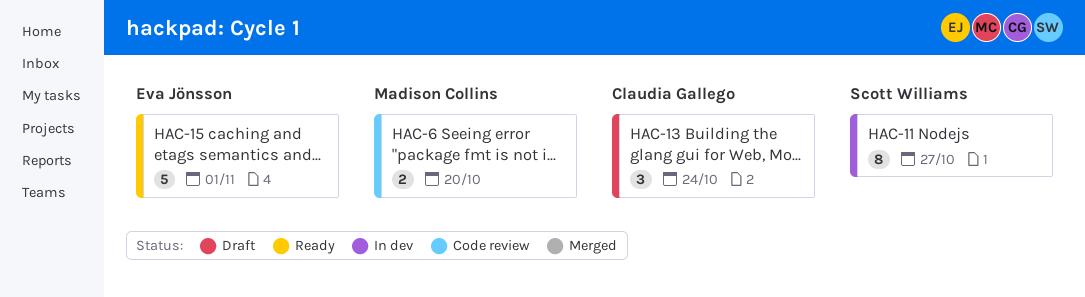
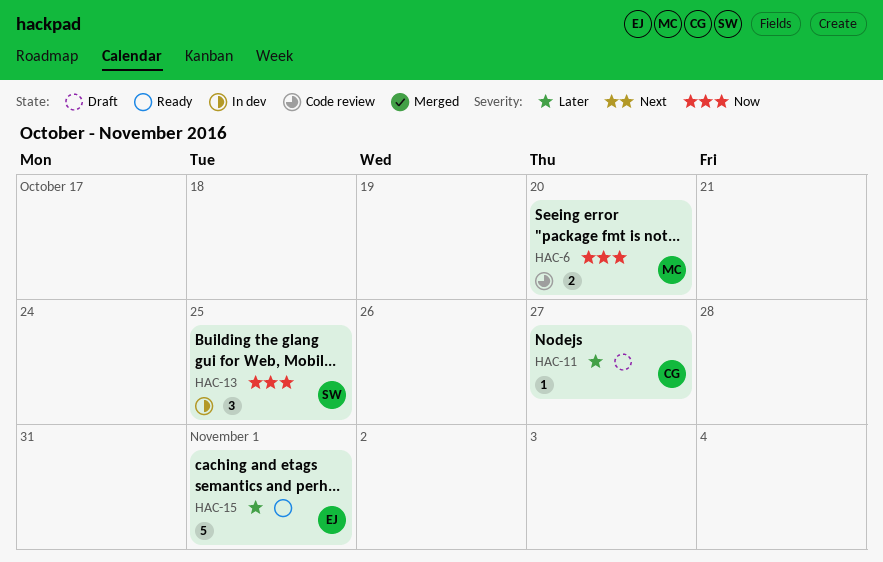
HAC-11, status: In dev -> Draft
HAC-11, owner: Scott Williams -> Claudia Gallego
HAC-11, estimate: 8 -> 1
HAC-13, status: Draft -> In dev
HAC-13, owner: Claudia Gallego -> Scott Williams
HAC-13, due: Oct 24 -> Oct 25

